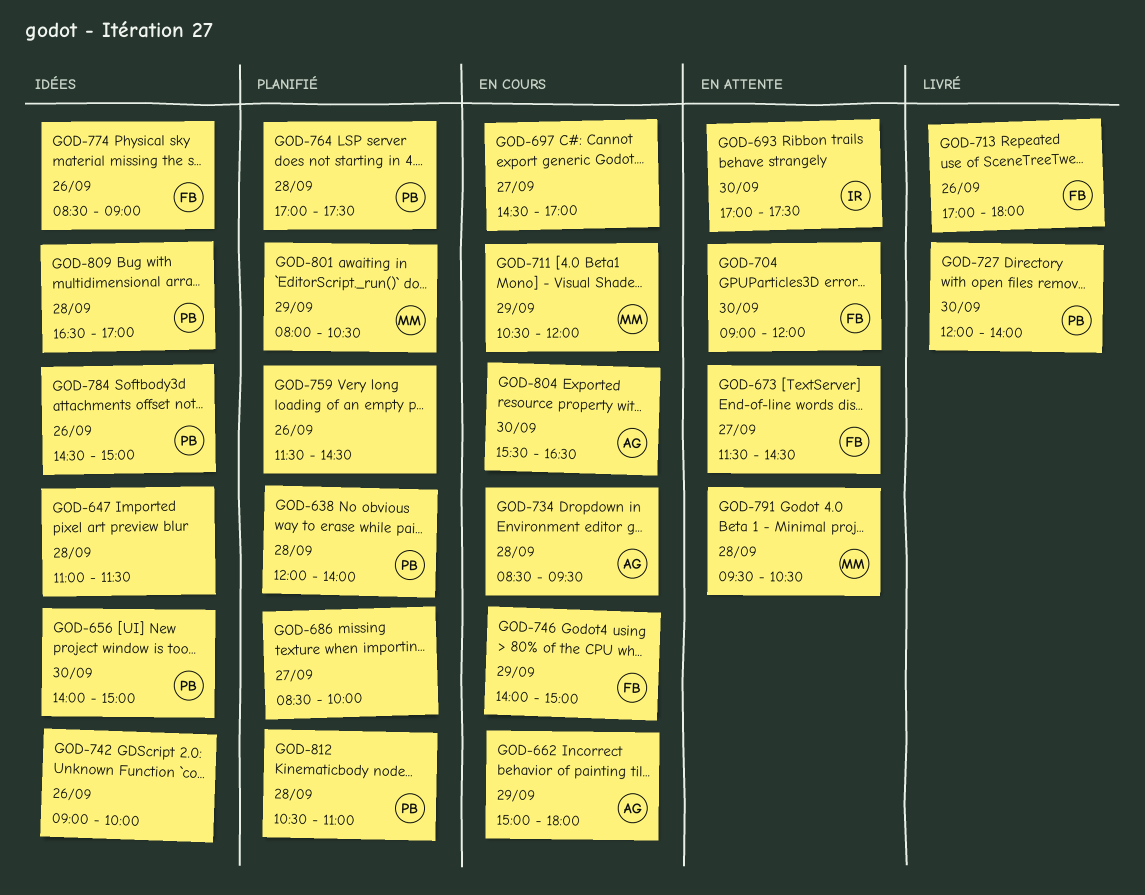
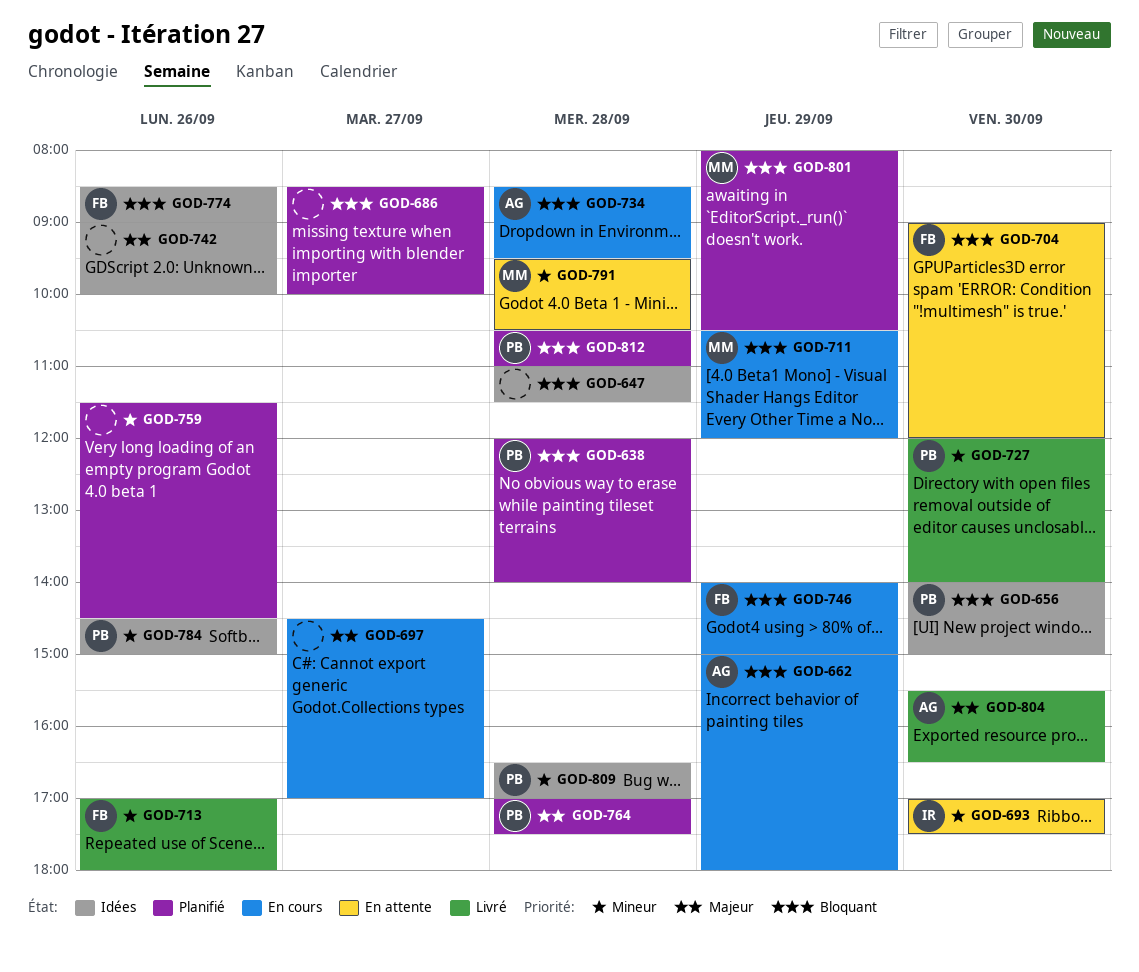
GOD-673: present -> none
GOD-804, status: En cours -> Livré

